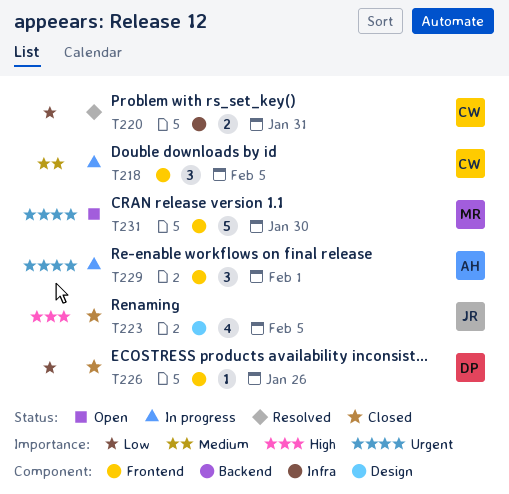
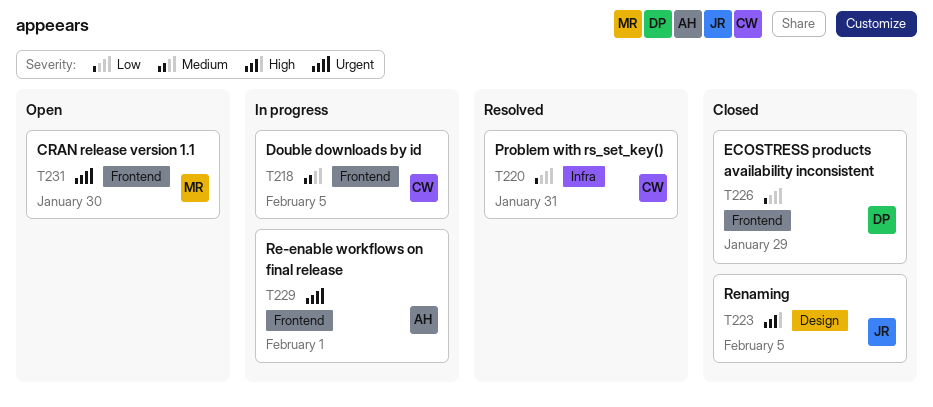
T226, due: Jan 26 -> Jan 29

